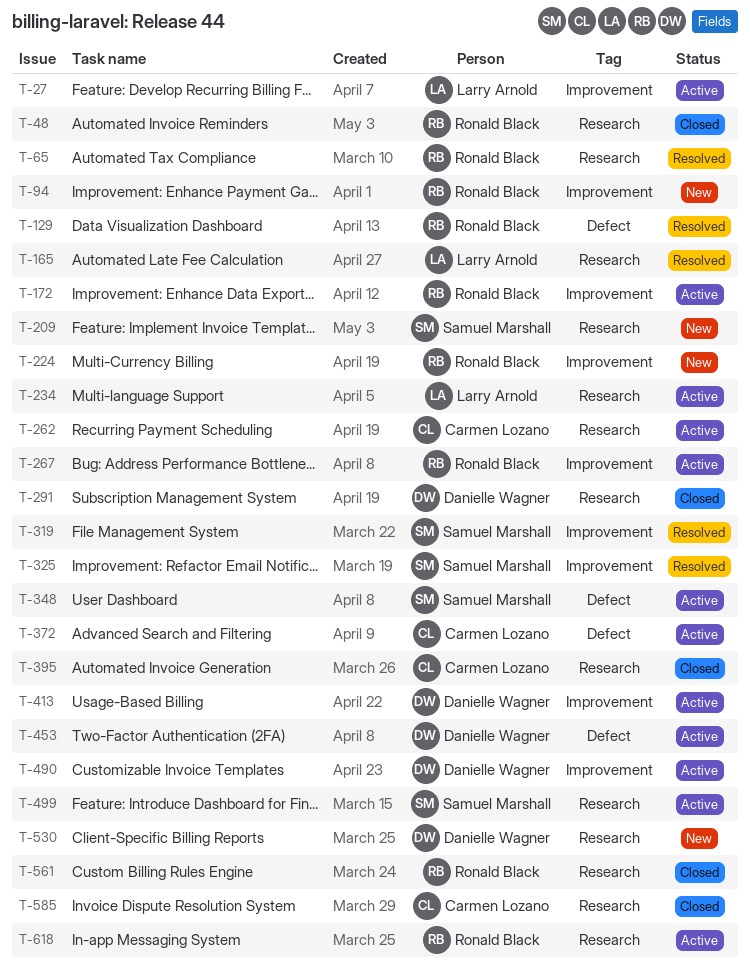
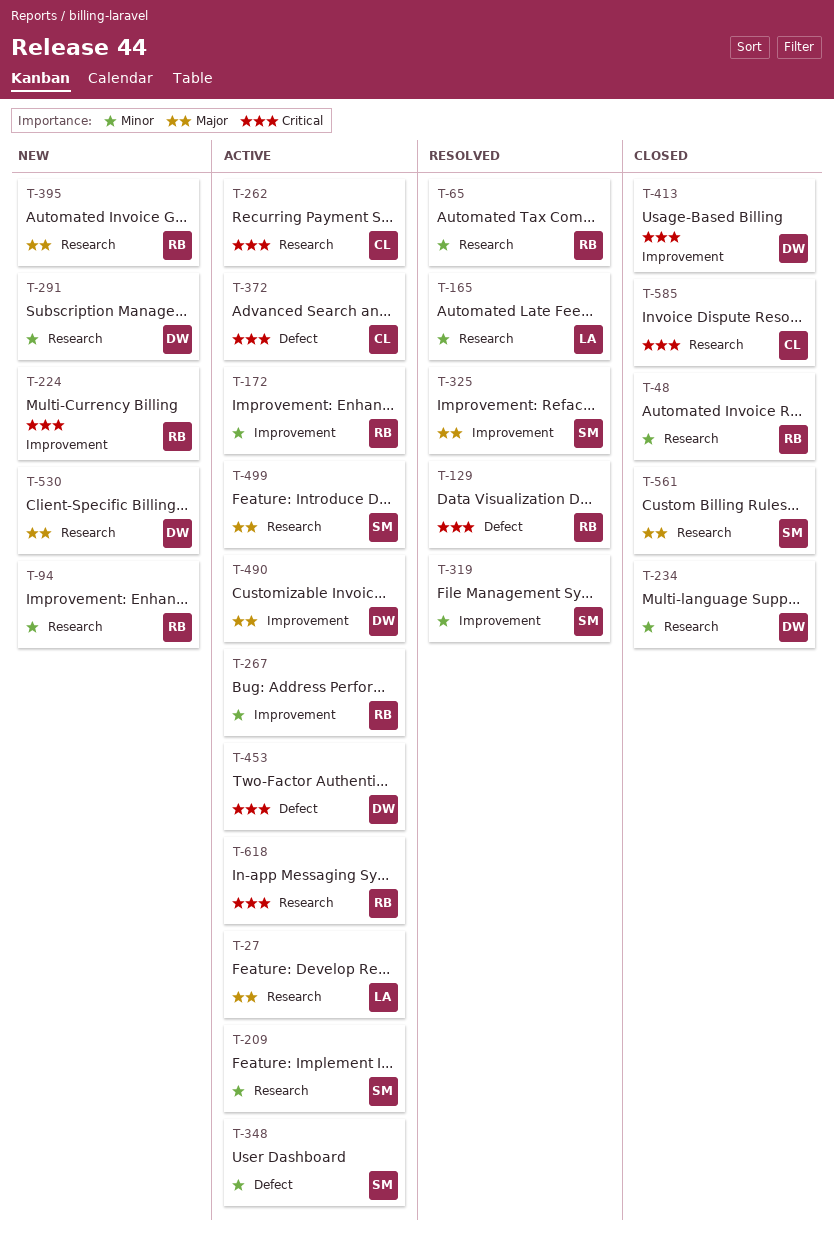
T-27, label: Improvement -> Research
T-94, label: Improvement -> Research
T-209, status: New -> Active
T-234, status: Active -> Closed
T-234, owner: Larry Arnold -> Danielle Wagner
T-291, status: Closed -> New
T-395, status: Closed -> New
T-395, owner: Carmen Lozano -> Ronald Black
T-413, status: Active -> Closed
T-561, owner: Ronald Black -> Samuel Marshall

